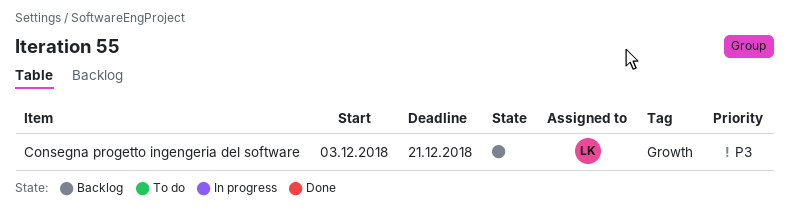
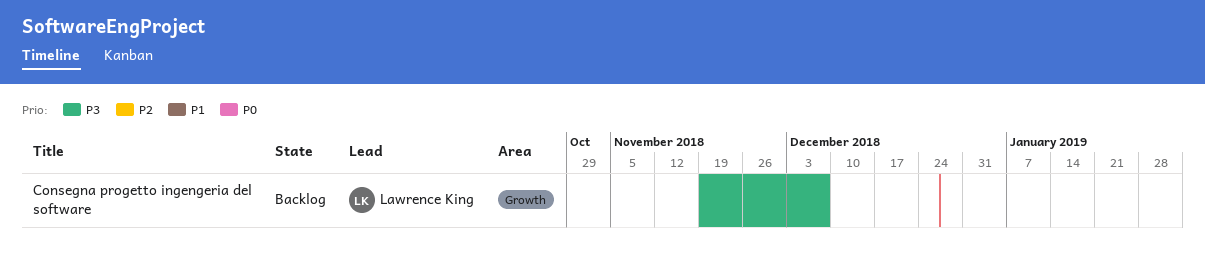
Consegna progetto ingengeria del software, start: Dec 3 -> Nov 19
Consegna progetto ingengeria del software, due: Dec 21 -> Dec 7

